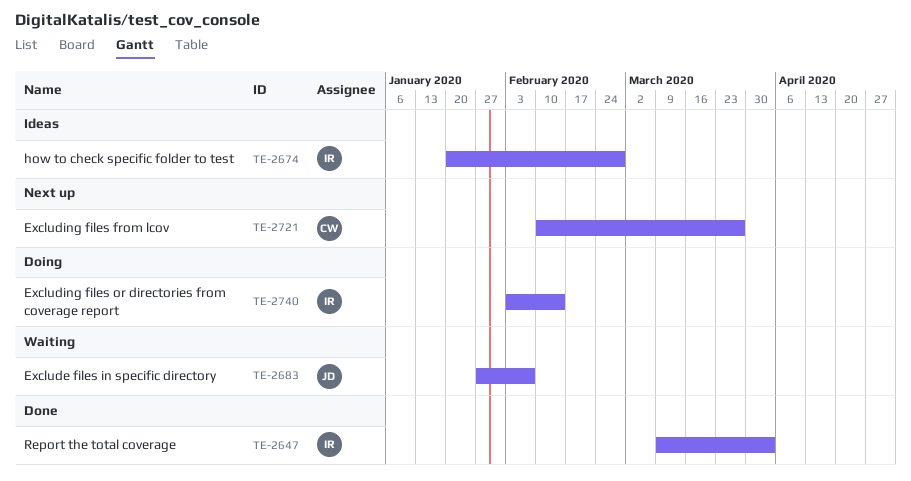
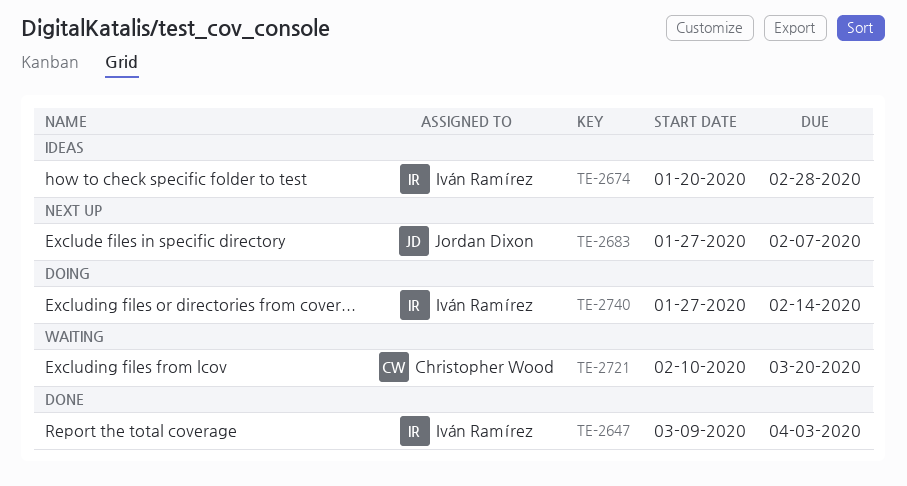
TE-2683, status: Waiting -> Next up
TE-2721, status: Next up -> Waiting
TE-2721, due: Mar 27 -> Mar 20
TE-2740, start: Feb 3 -> Jan 27

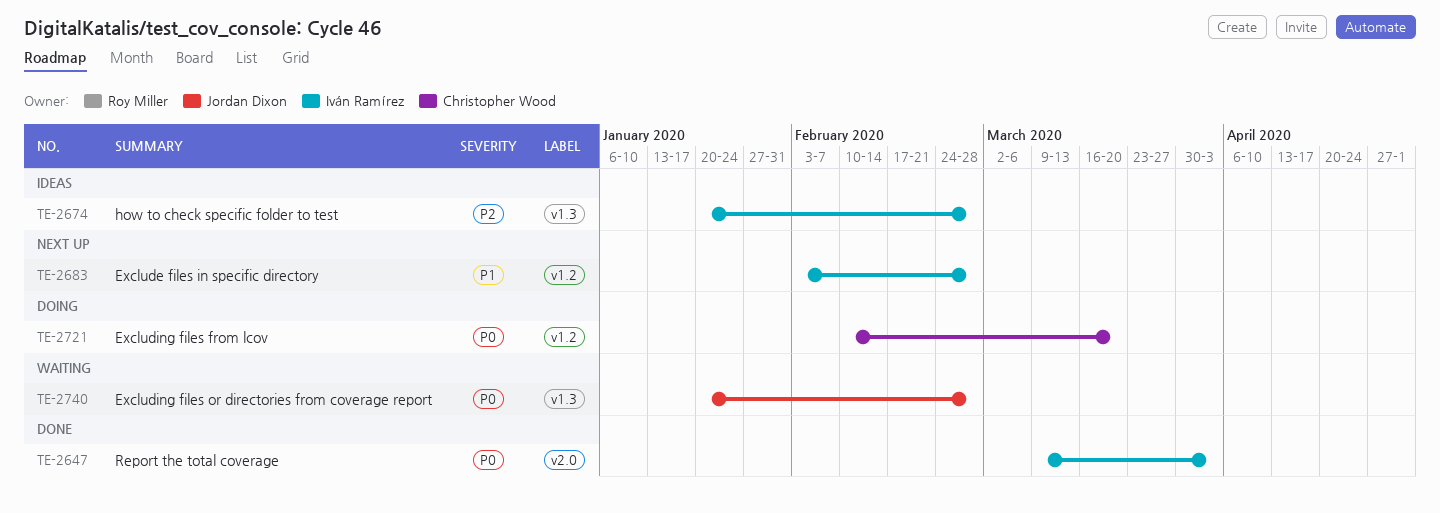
TE-2683, owner: Jordan Dixon -> Iván Ramírez
TE-2683, start: Jan 27 -> Feb 3
TE-2683, due: Feb 7 -> Feb 28
TE-2721, status: Waiting -> Doing
TE-2740, status: Doing -> Waiting
TE-2740, owner: Iván Ramírez -> Jordan Dixon
TE-2740, start: Jan 27 -> Jan 20
TE-2740, due: Feb 14 -> Feb 28

